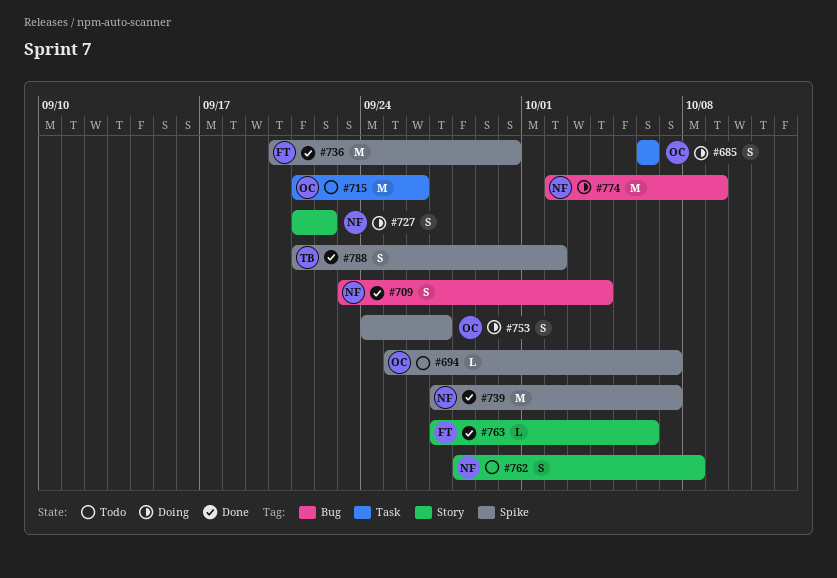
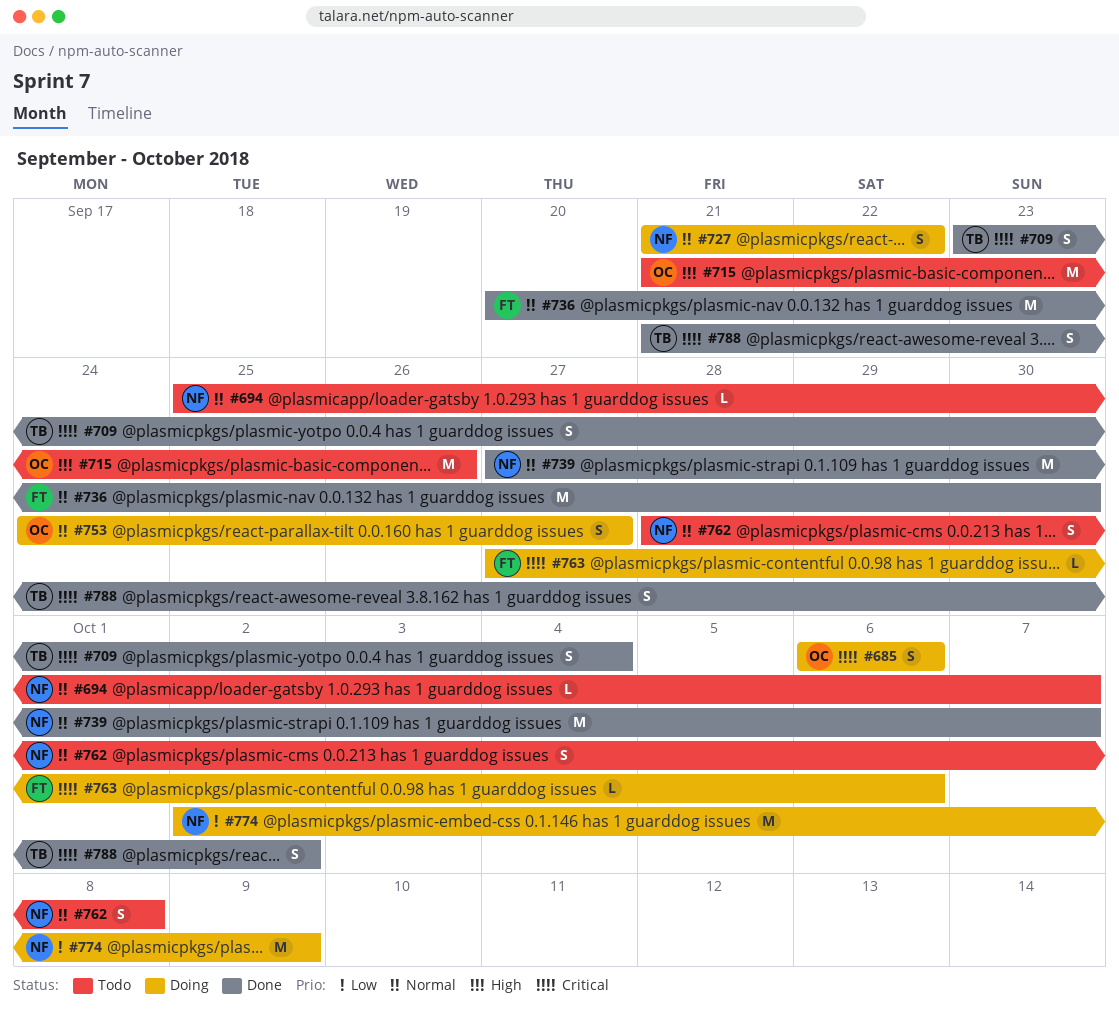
#694, owner: OC -> NF
#709, owner: NF -> TB
#763, status: Done -> Doing

